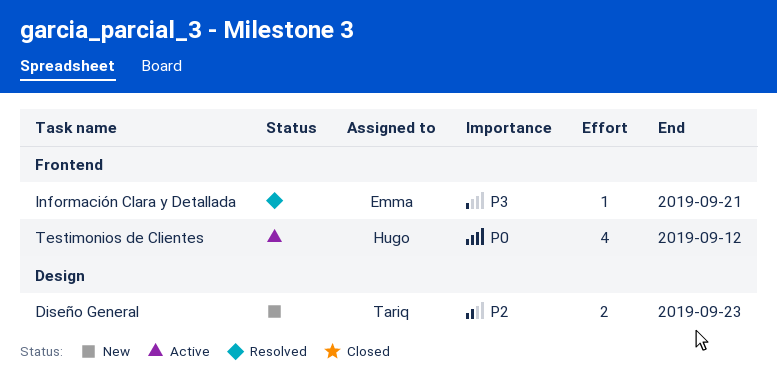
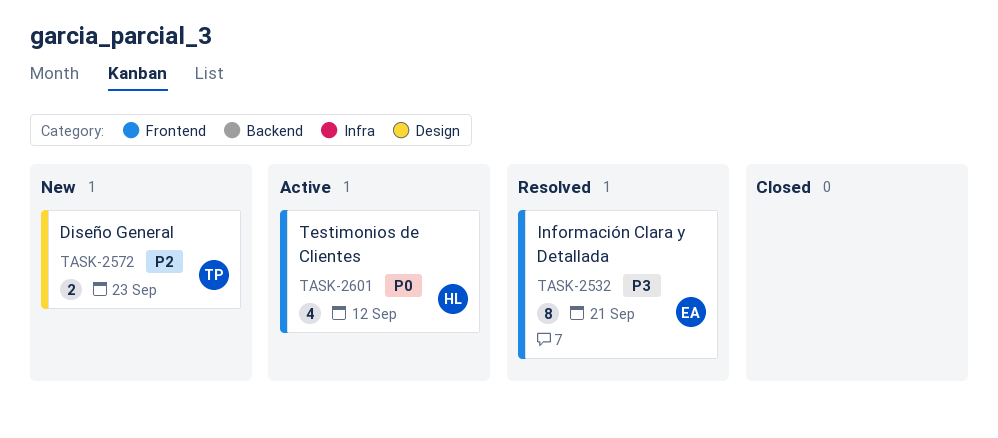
Información Clara y Detallada, estimate: 1 -> 8

